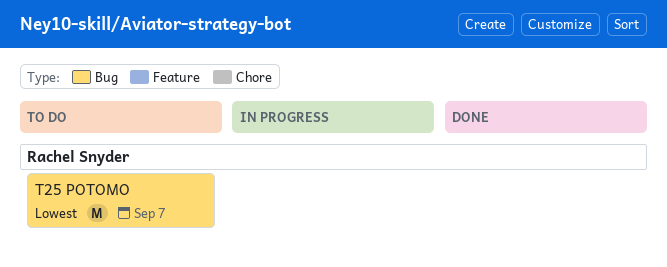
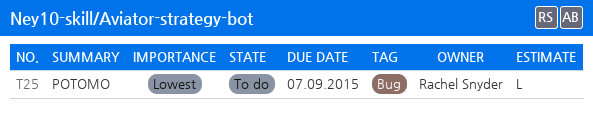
T25, estimate: M -> L

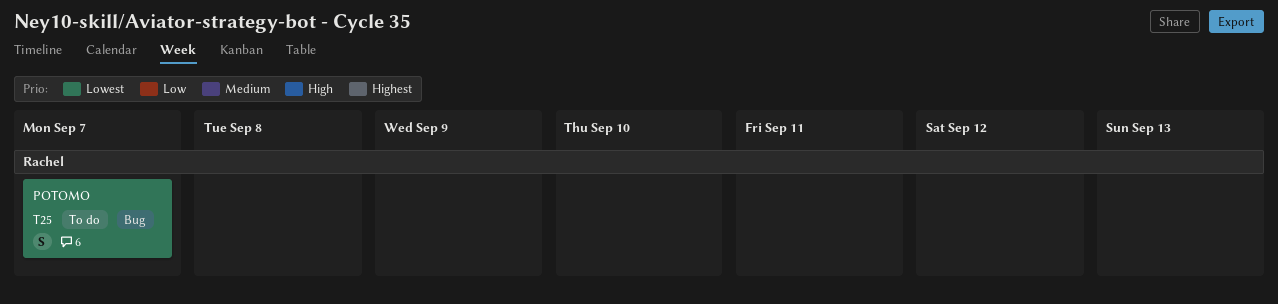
T25, estimate: L -> S

